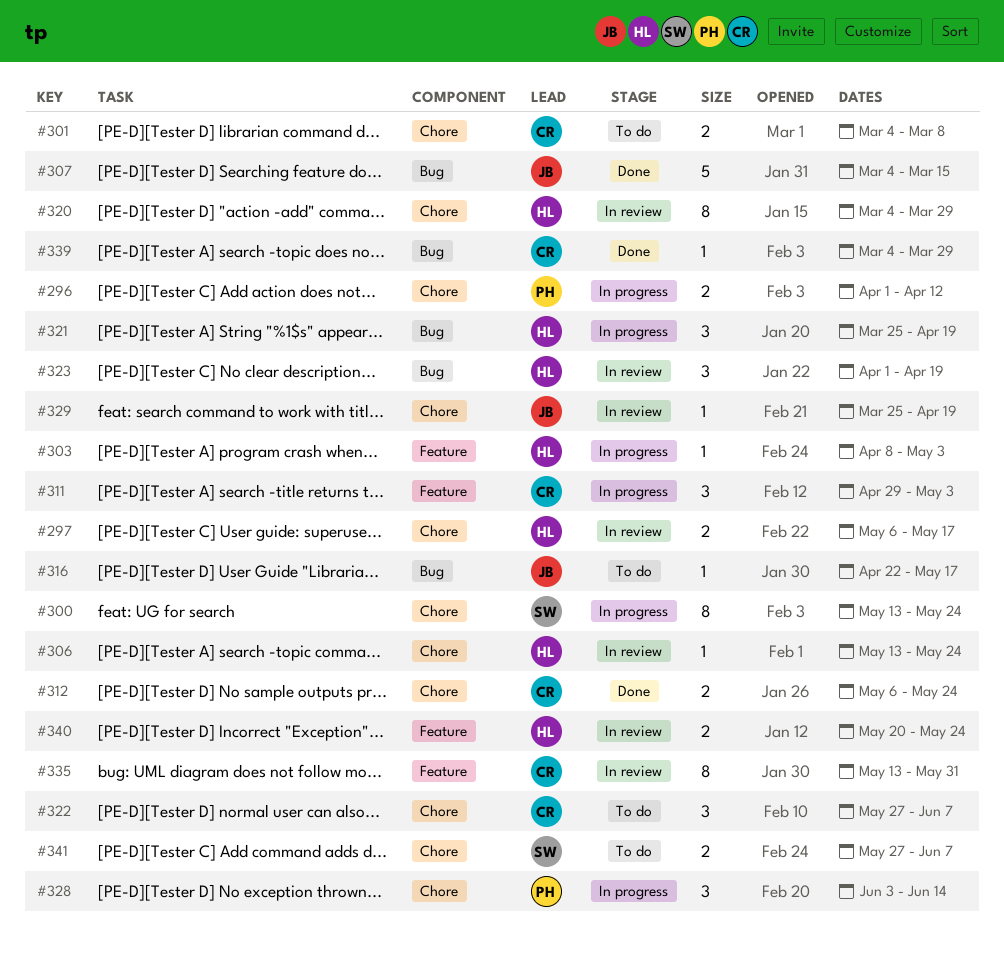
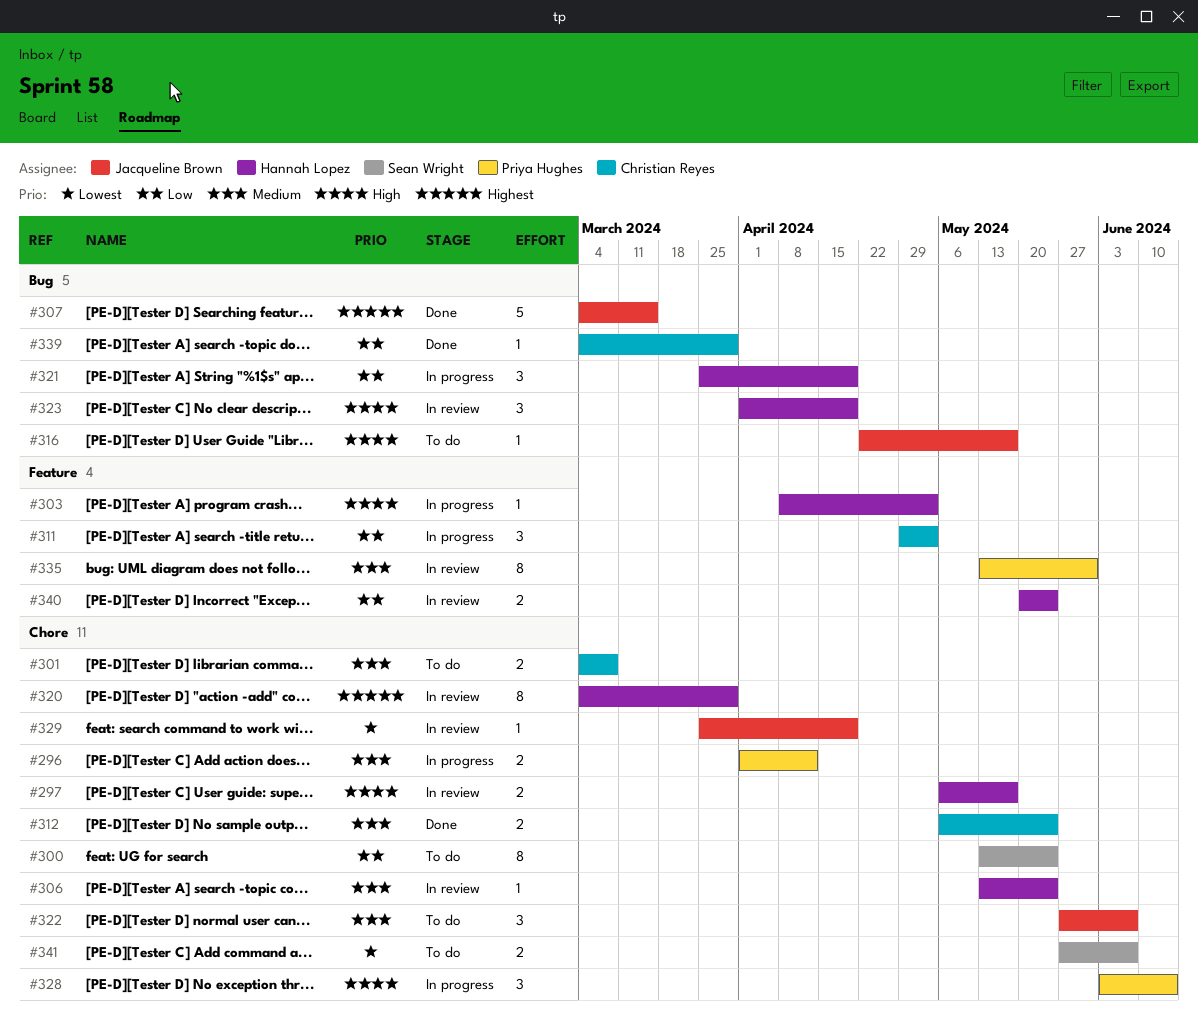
#300, status: In progress -> To do
#322, owner: Christian Reyes -> Jacqueline Brown
#335, owner: Christian Reyes -> Priya Hughes

